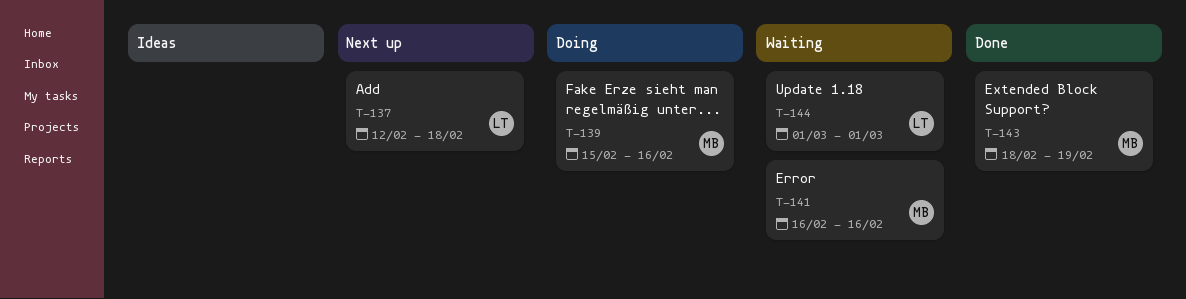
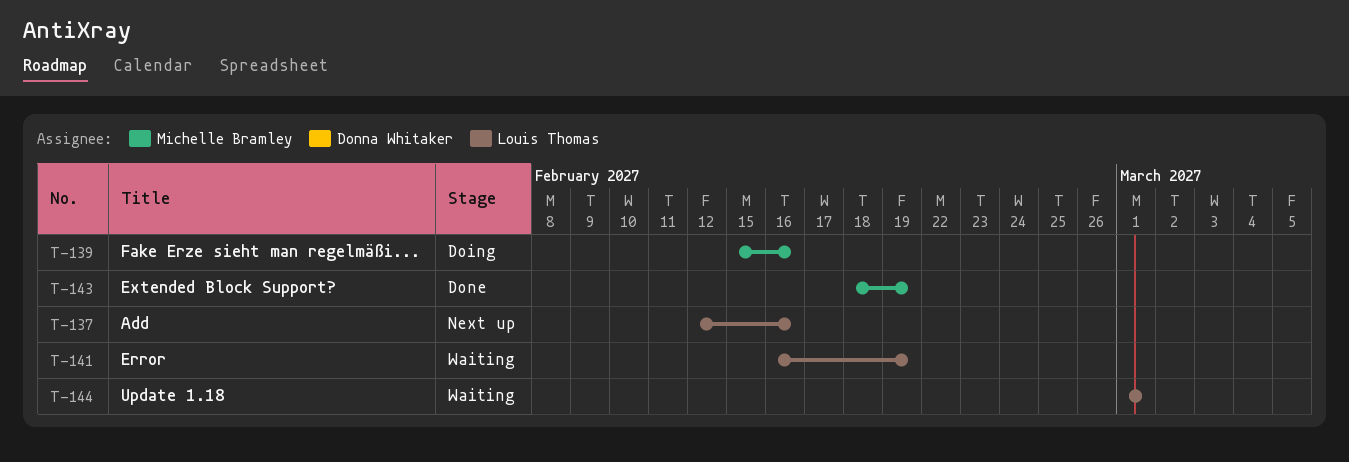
T-137, due: Feb 18 -> Feb 16
T-141, owner: Michelle Bramley -> Louis Thomas
T-141, due: Feb 16 -> Feb 19

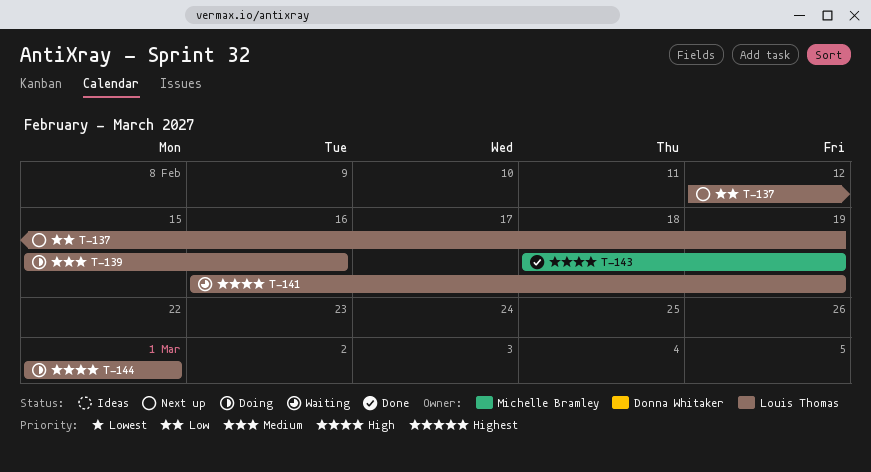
T-137, due: Feb 16 -> Feb 19
T-139, owner: Michelle Bramley -> Louis Thomas
T-144, status: Waiting -> Doing

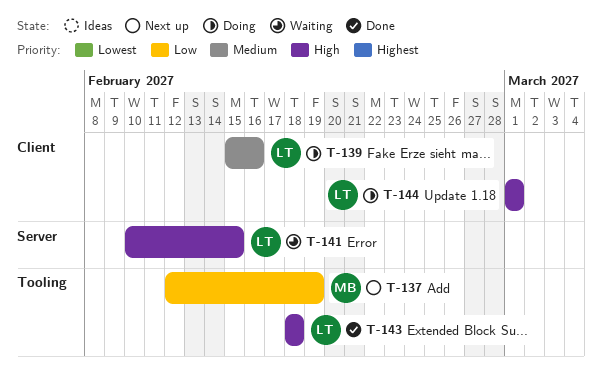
T-137, owner: Louis Thomas -> Michelle Bramley
T-141, start: Feb 16 -> Feb 10
T-141, due: Feb 19 -> Feb 15
T-143, owner: Michelle Bramley -> Louis Thomas
T-143, due: Feb 19 -> Feb 18

